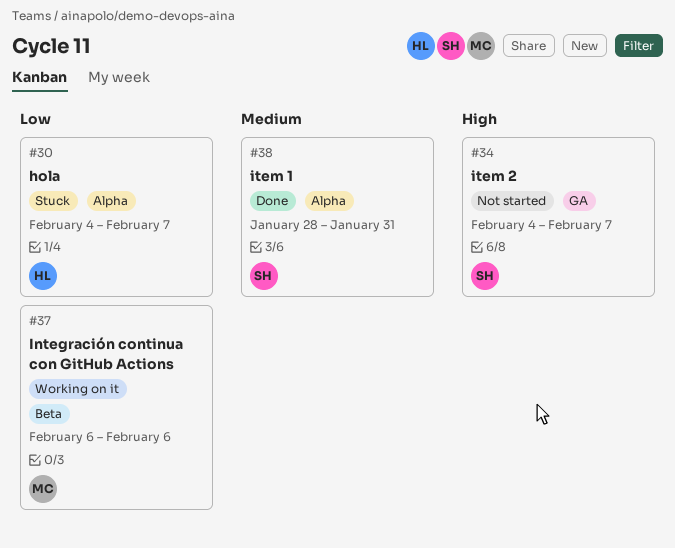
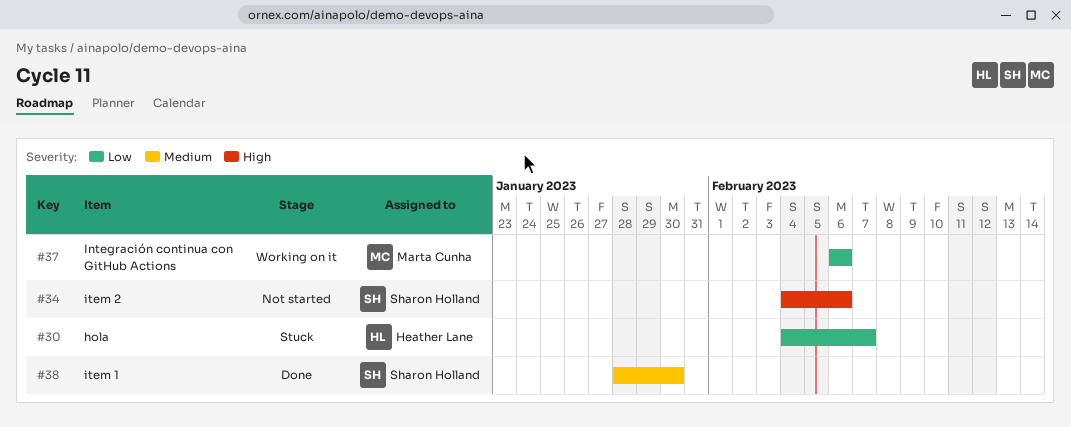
#34, due: Feb 7 -> Feb 6
#38, due: Jan 31 -> Jan 30

